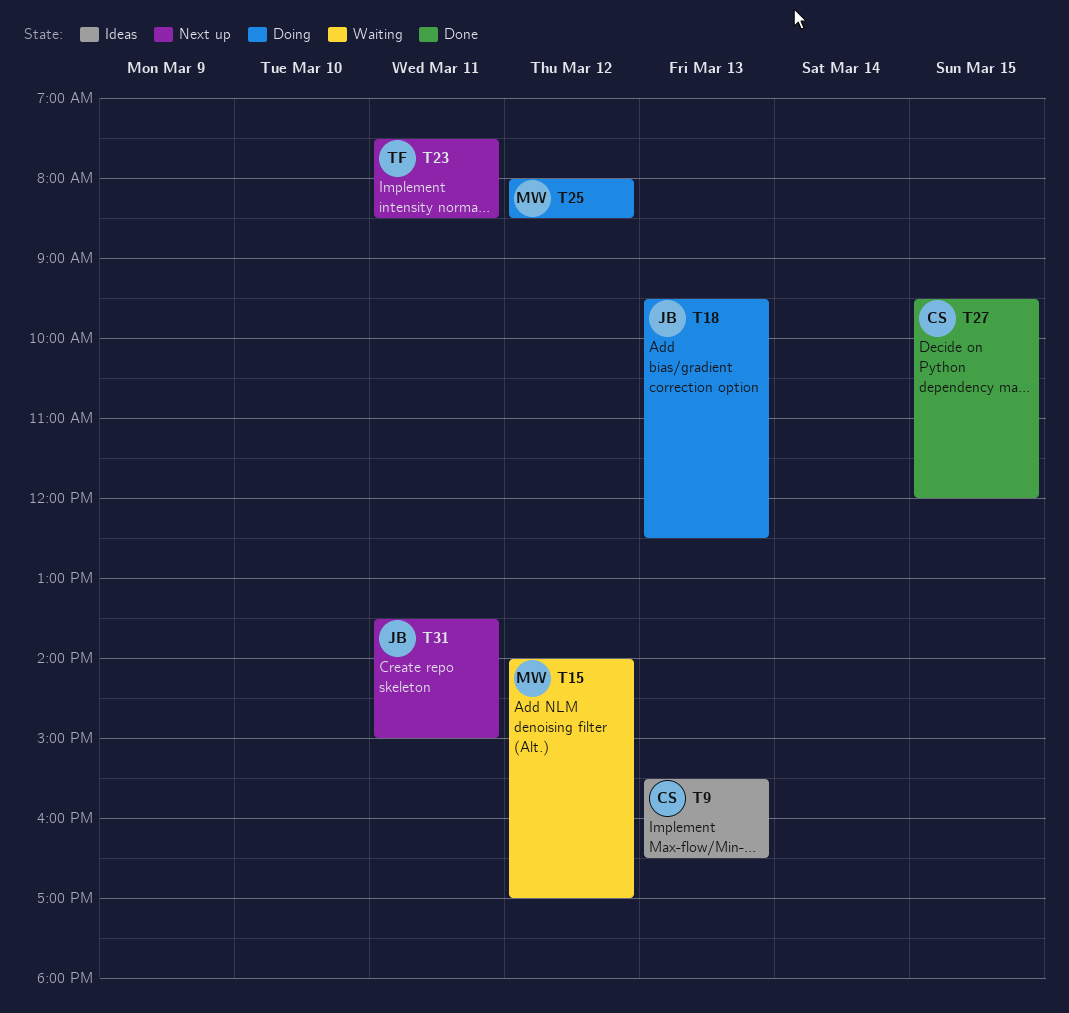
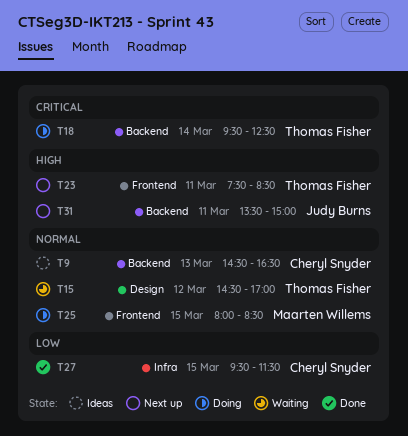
T9, begins: 15:30 -> 14:30
T15, owner: Maarten Willems -> Thomas Fisher
T15, begins: 14:00 -> 14:30
T18, owner: Judy Burns -> Thomas Fisher
T18, day: Mar 13 -> Mar 14
T25, day: Mar 12 -> Mar 15
T27, ends: 12:00 -> 11:30

